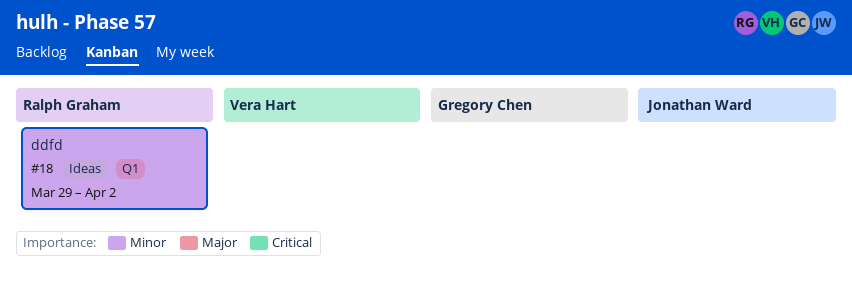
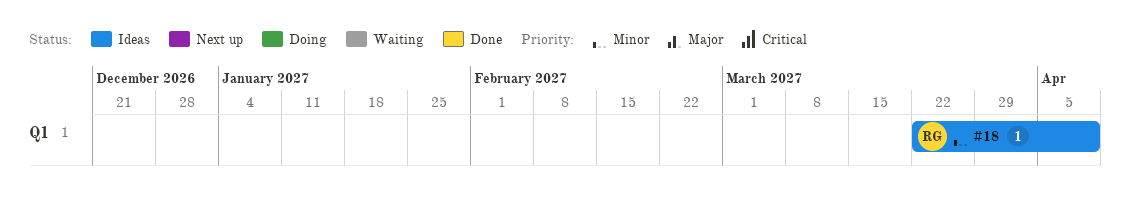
#18, start: Mar 29 -> Mar 22
#18, due: Apr 2 -> Apr 9

